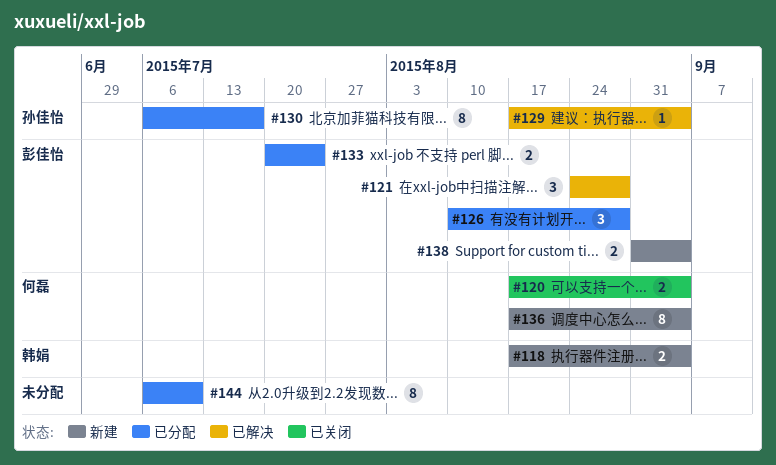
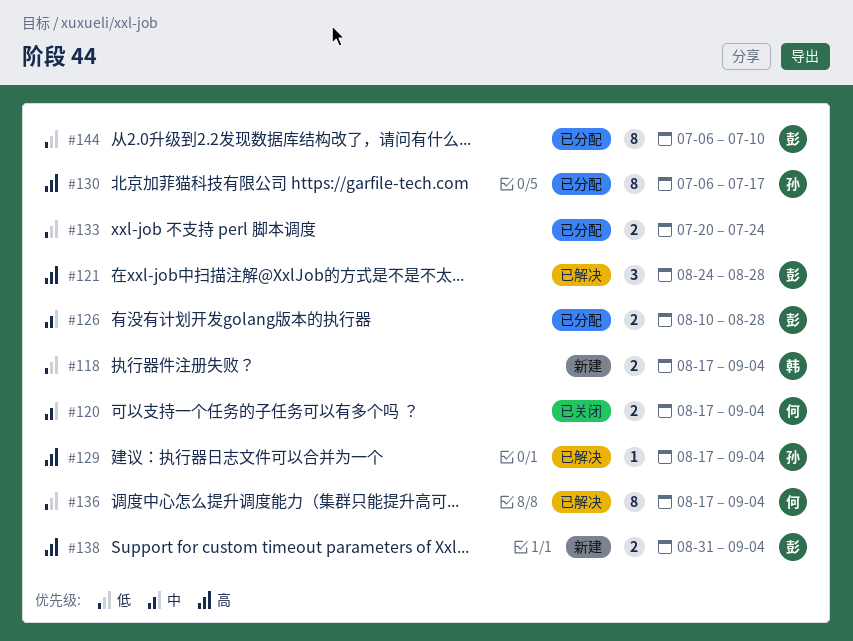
#126, estimate: 3 -> 2
#133, owner: 彭佳怡 -> none
#136, status: 新建 -> 已解决
#144, owner: none -> 彭佳怡

